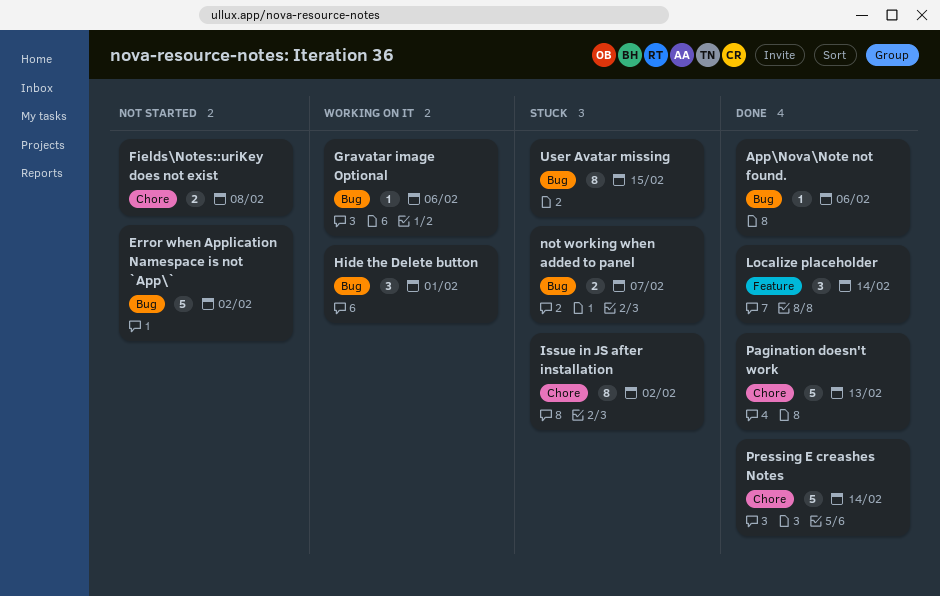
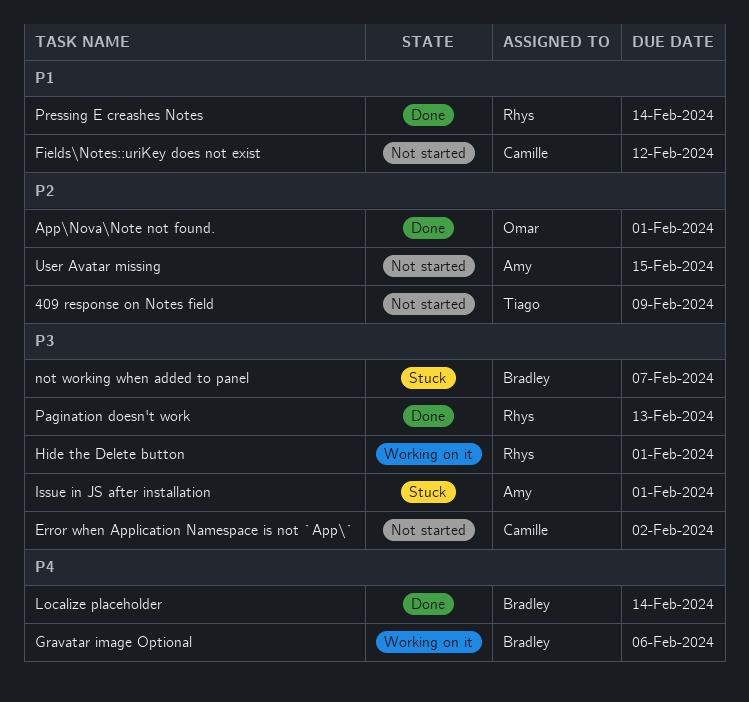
409 response on Notes field: none -> present
App\Nova\Note not found., due: Feb 6 -> Feb 1
Fields\Notes::uriKey does not exist, due: Feb 8 -> Feb 12
Issue in JS after installation, due: Feb 2 -> Feb 1
User Avatar missing, status: Stuck -> Not started

